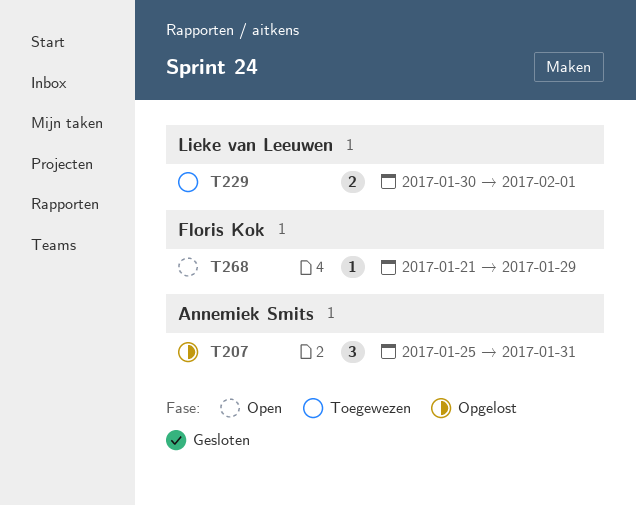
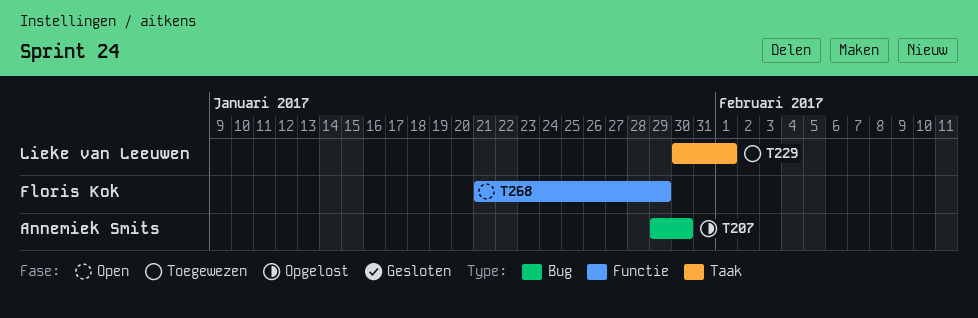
T207, start: Jan 25 -> Jan 29
T207, due: Jan 31 -> Jan 30

